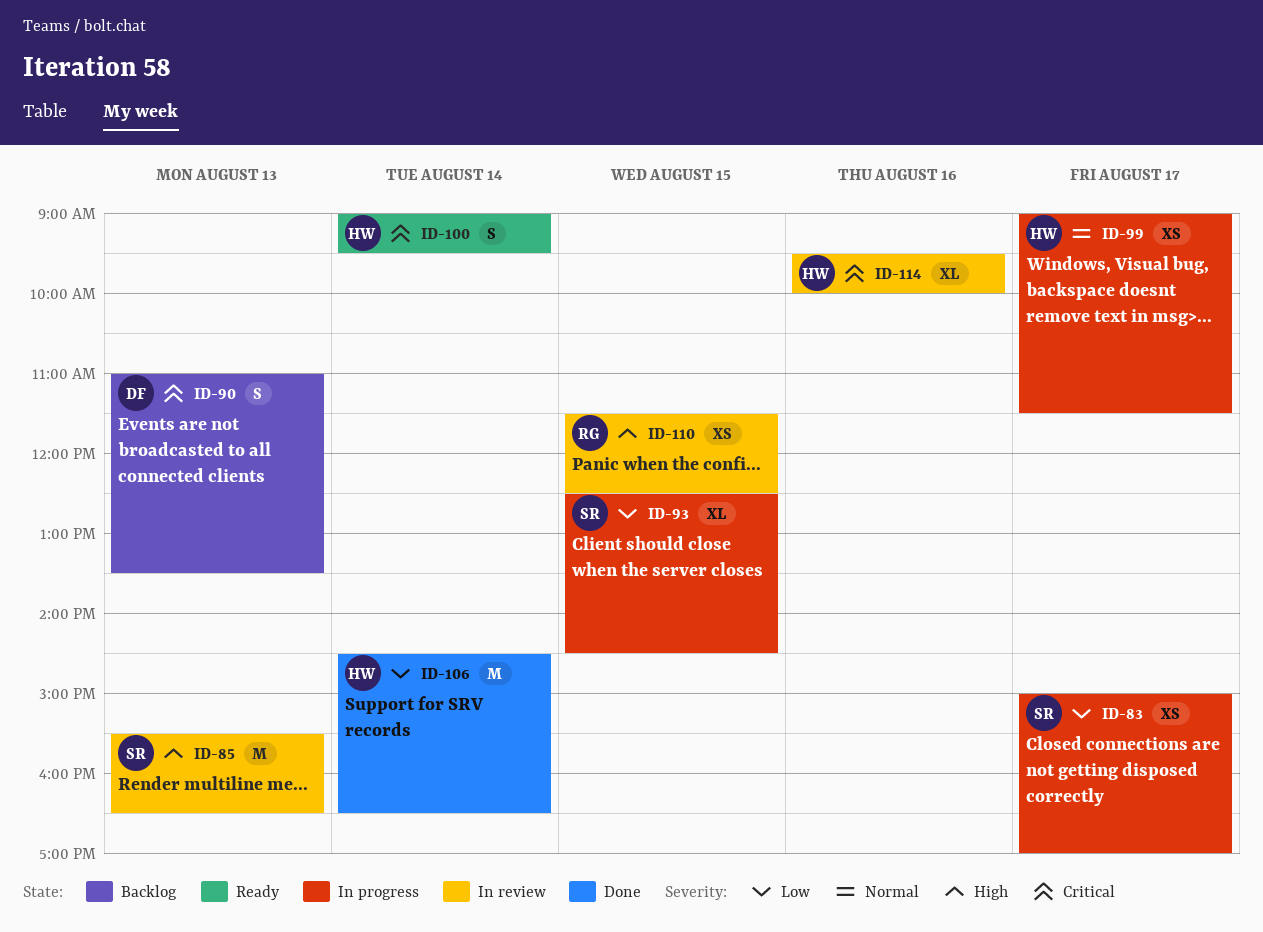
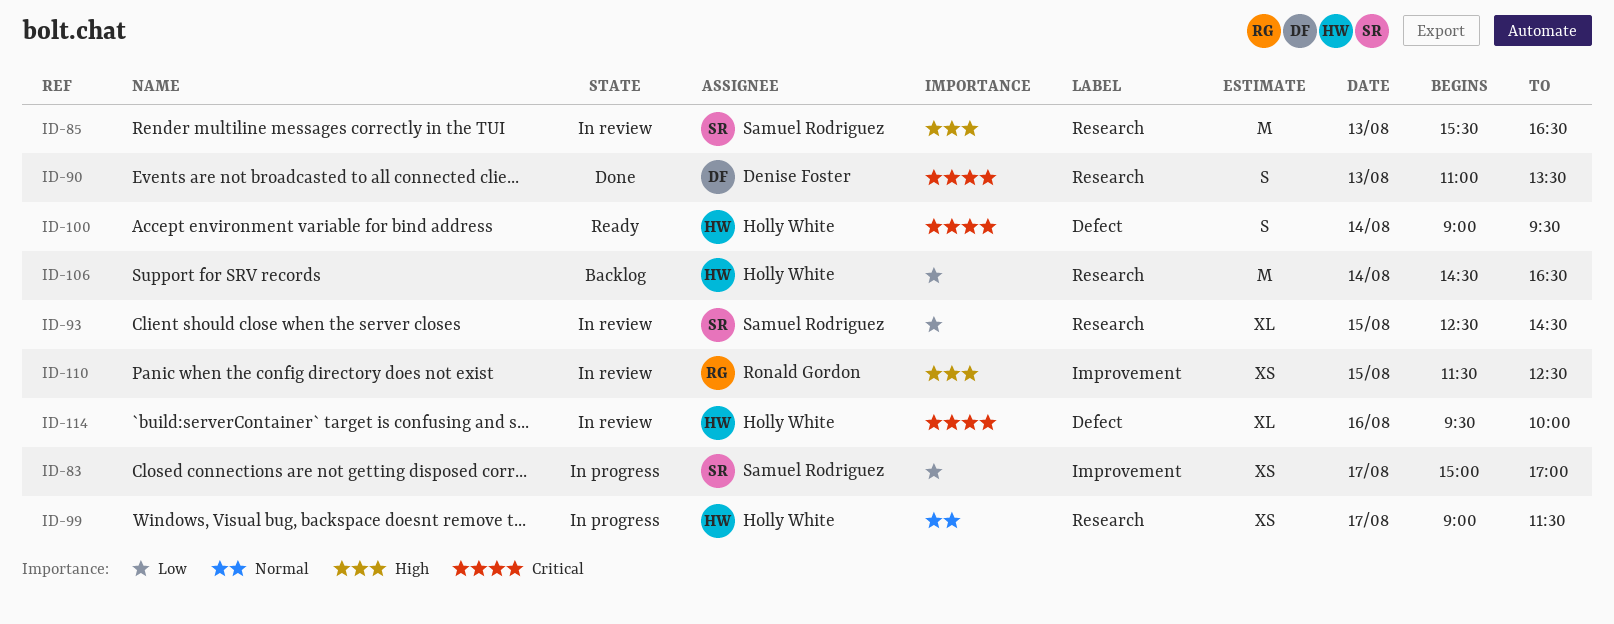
ID-90, status: Backlog -> Done
ID-93, status: In progress -> In review
ID-106, status: Done -> Backlog

